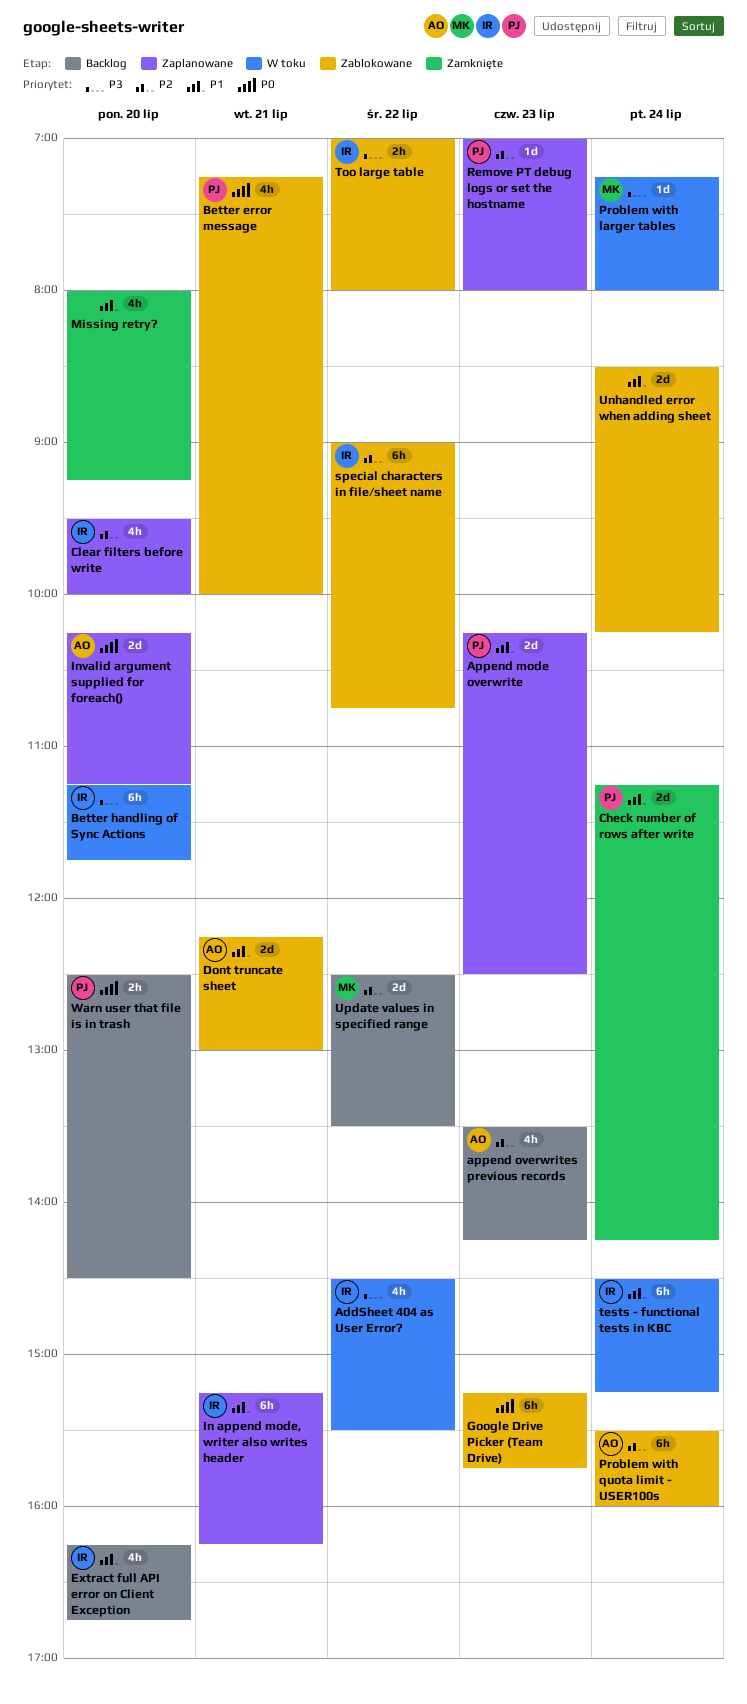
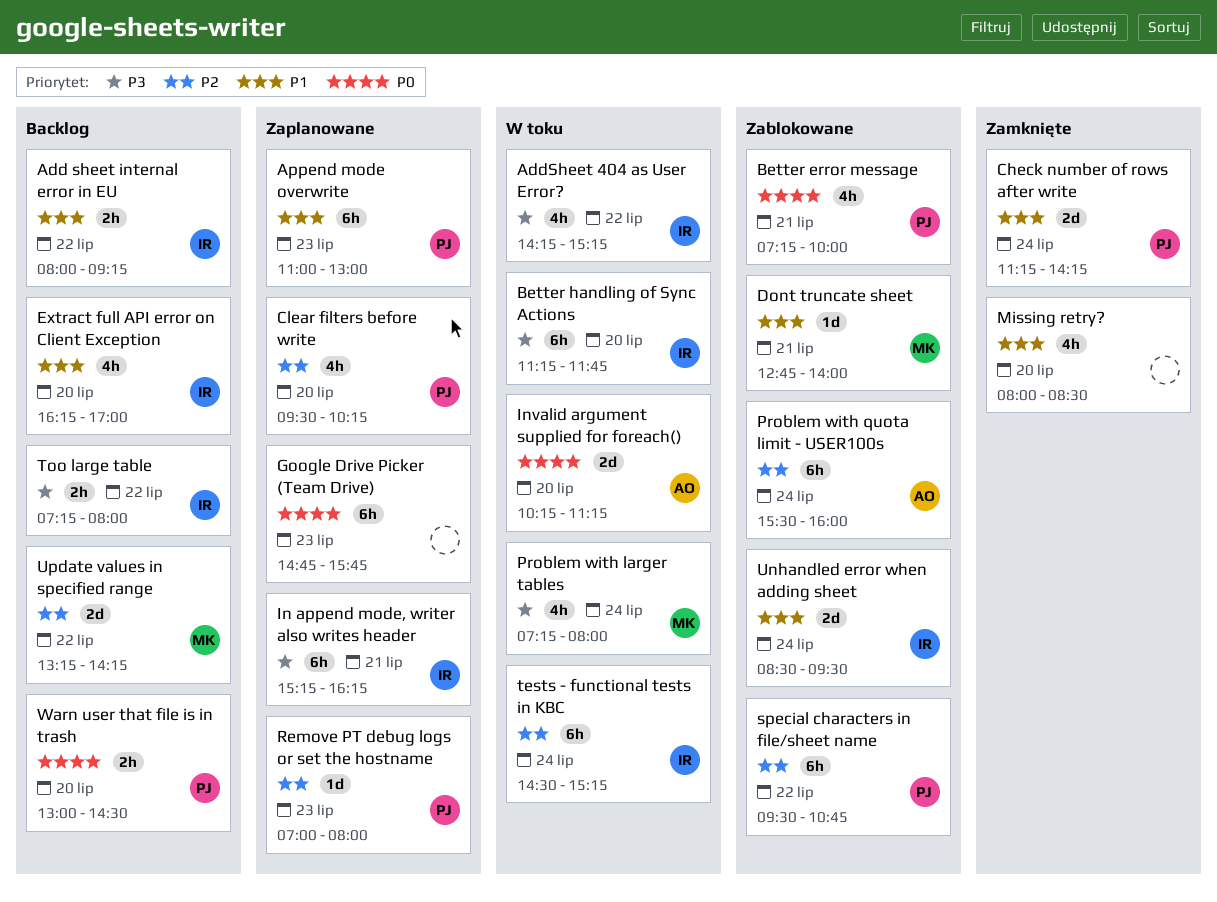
Add sheet internal error in EU: none -> present
AddSheet 404 as User Error?, begins: 14:30 -> 14:15
AddSheet 404 as User Error?, ends: 15:30 -> 15:15
Append mode overwrite, estimate: 2d -> 6h
Append mode overwrite, begins: 10:15 -> 11:00
Append mode overwrite, ends: 12:30 -> 13:00
append overwrites previous records: present -> none
Clear filters before write, owner: IR -> PJ
Clear filters before write, ends: 10:00 -> 10:15
Dont truncate sheet, owner: AO -> MK
Dont truncate sheet, estimate: 2d -> 1d
Dont truncate sheet, begins: 12:15 -> 12:45
Dont truncate sheet, ends: 13:00 -> 14:00
Extract full API error on Client Exception, ends: 16:45 -> 17:00
Google Drive Picker (Team Drive), status: Zablokowane -> Zaplanowane
Google Drive Picker (Team Drive), begins: 15:15 -> 14:45
In append mode, writer also writes header, priority: P1 -> P3
Invalid argument supplied for foreach(), status: Zaplanowane -> W toku
Missing retry?, ends: 09:15 -> 08:30
Problem with larger tables, estimate: 1d -> 4h
special characters in file/sheet name, owner: IR -> PJ
special characters in file/sheet name, begins: 09:00 -> 09:30
tests - functional tests in KBC, priority: P1 -> P2
Too large table, status: Zablokowane -> Backlog
Too large table, begins: 07:00 -> 07:15
Unhandled error when adding sheet, owner: none -> IR
Unhandled error when adding sheet, ends: 10:15 -> 09:30
Update values in specified range, begins: 12:30 -> 13:15
Update values in specified range, ends: 13:30 -> 14:15
Warn user that file is in trash, begins: 12:30 -> 13:00

